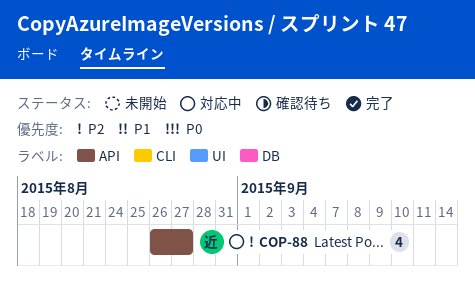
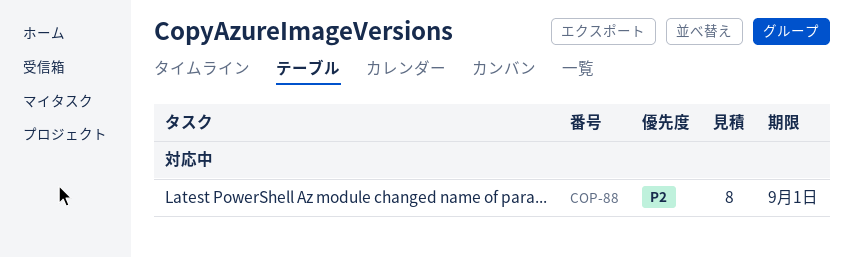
COP-88, estimate: 4 -> 8
COP-88, due: Aug 27 -> Sep 1

